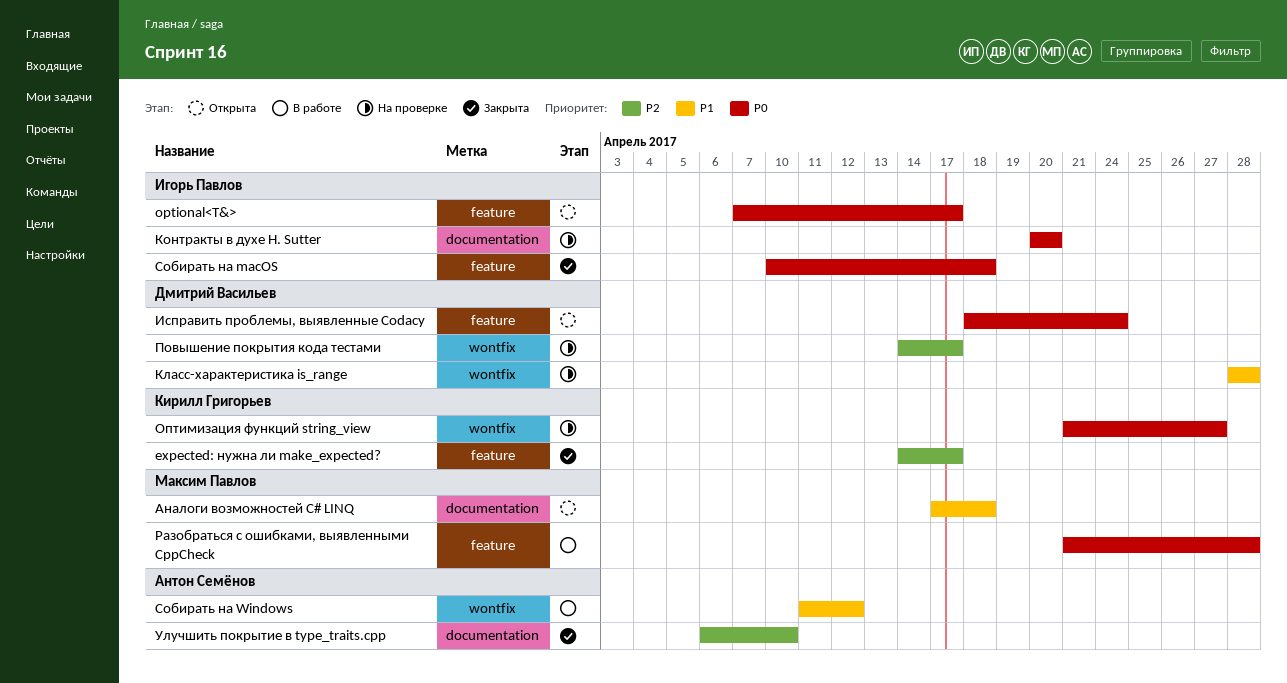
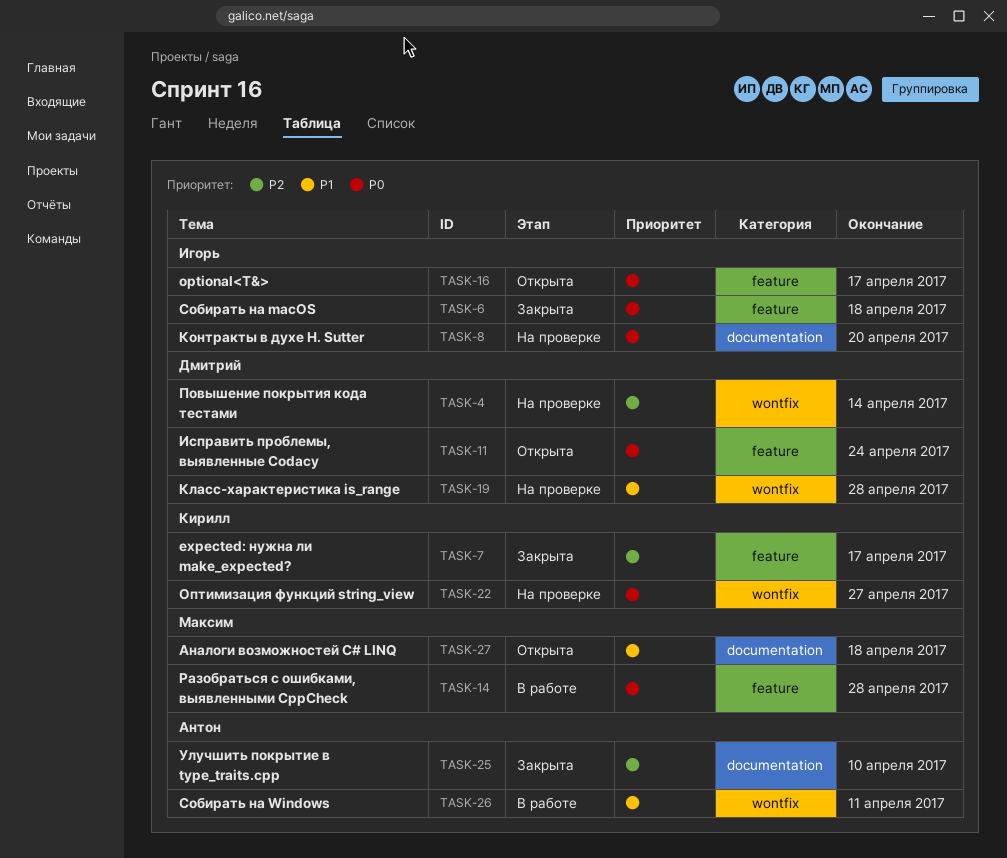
Повышение покрытия кода тестами, due: Apr 17 -> Apr 14
Собирать на Windows, due: Apr 12 -> Apr 11

